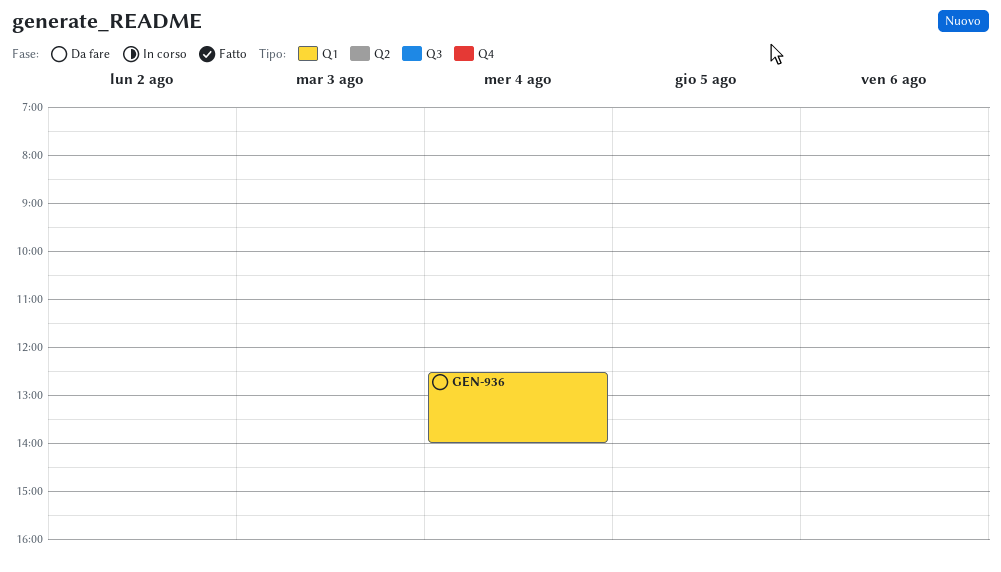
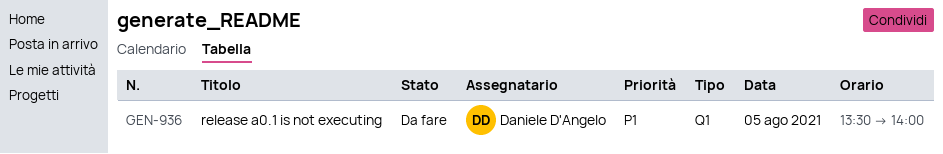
GEN-936, day: Aug 4 -> Aug 5
GEN-936, begins: 12:30 -> 13:30

